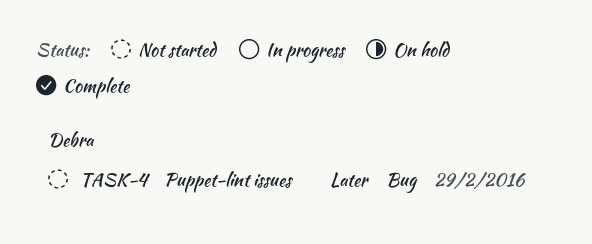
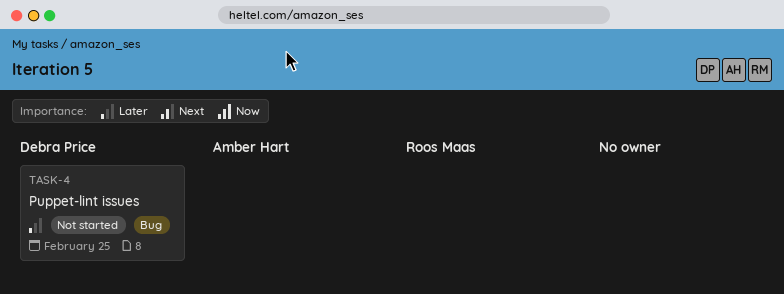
TASK-4, due: Feb 29 -> Feb 25

